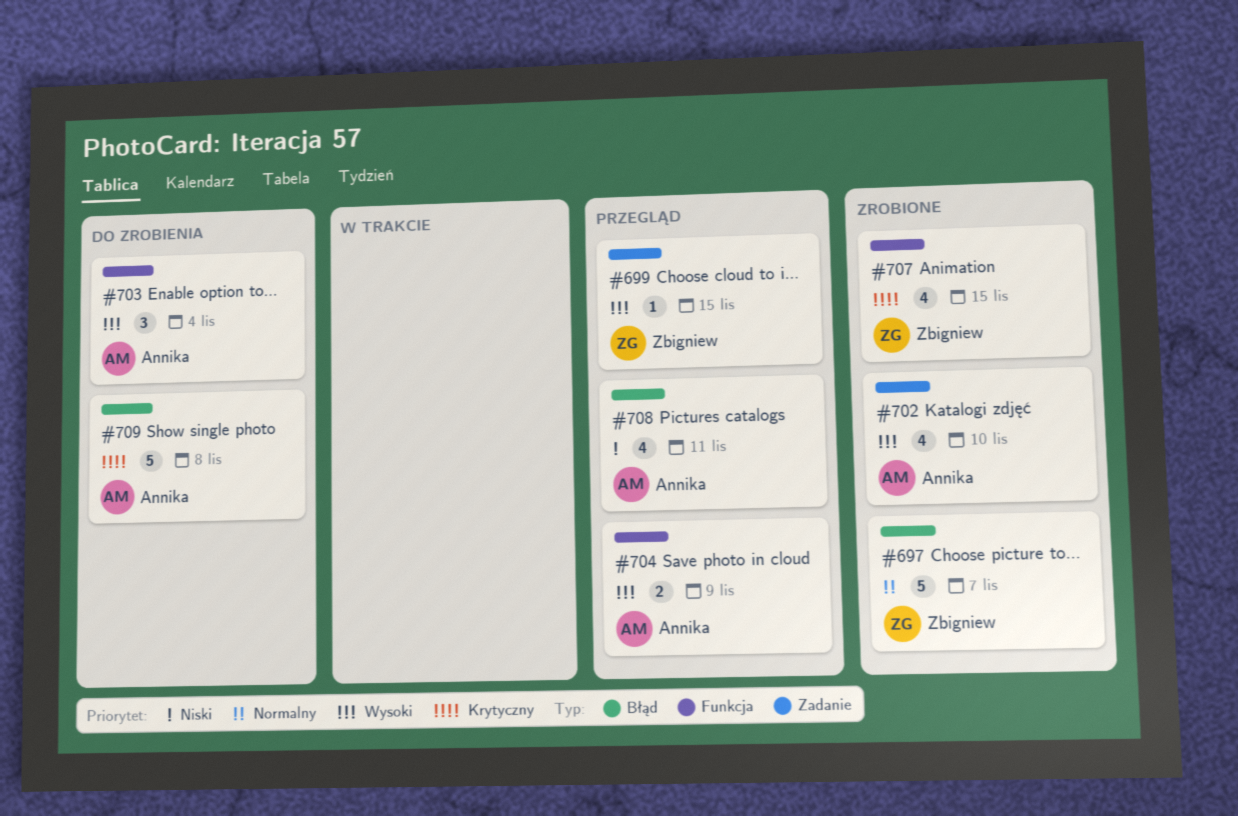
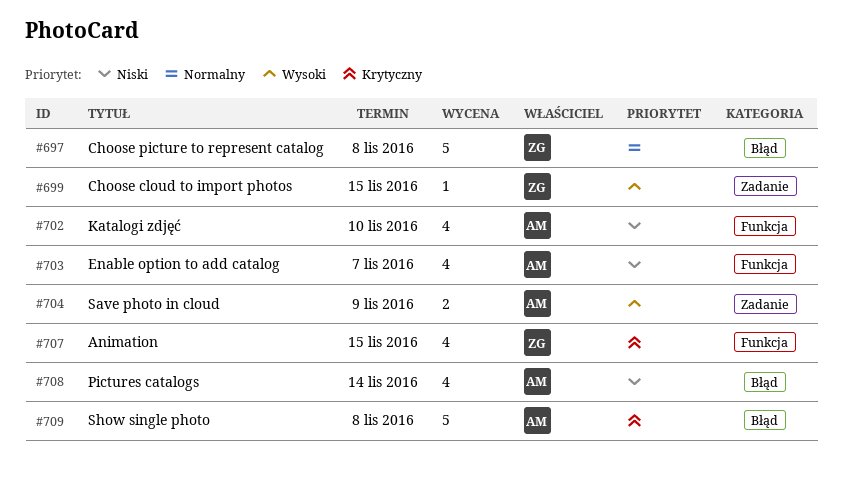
#697, due: Nov 7 -> Nov 8
#702, priority: Wysoki -> Niski
#702, label: Zadanie -> Funkcja
#703, priority: Wysoki -> Niski
#703, estimate: 3 -> 4
#703, due: Nov 4 -> Nov 7
#704, label: Funkcja -> Zadanie
#708, due: Nov 11 -> Nov 14

